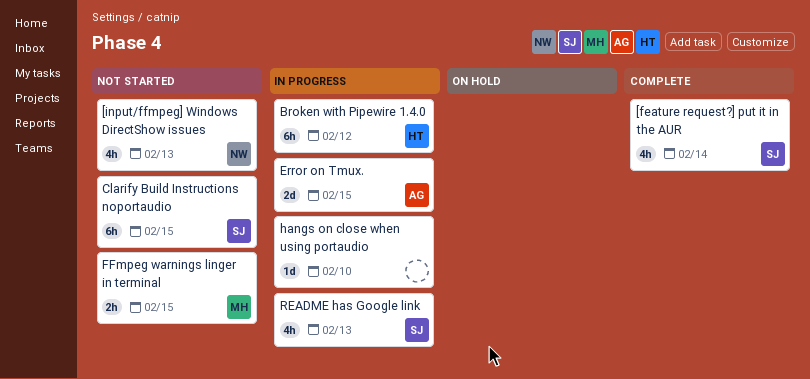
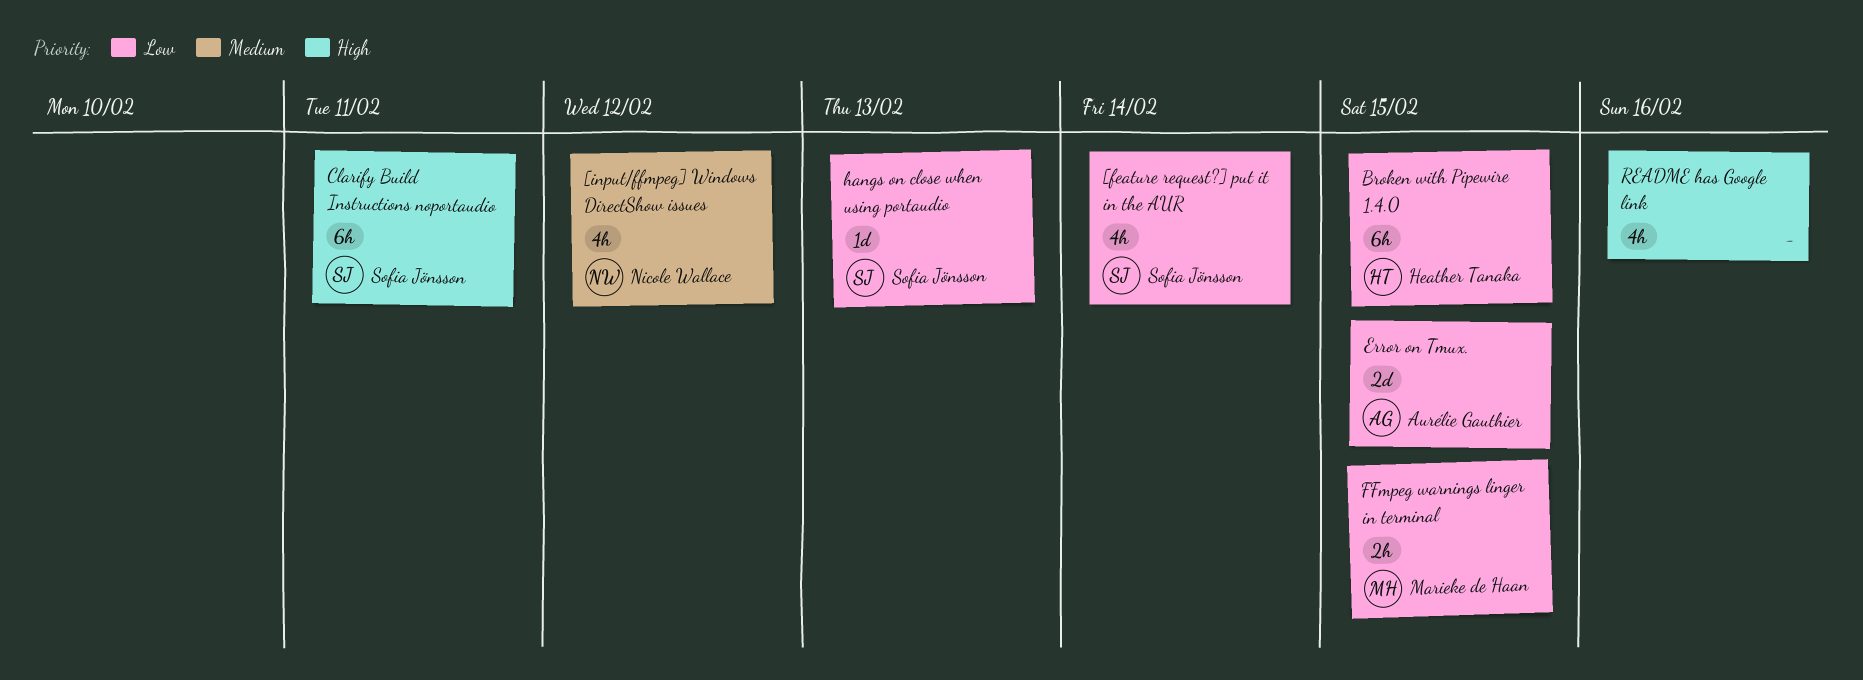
[input/ffmpeg] Windows DirectShow issues, due: Feb 13 -> Feb 12
Broken with Pipewire 1.4.0, due: Feb 12 -> Feb 15
Clarify Build Instructions noportaudio, due: Feb 15 -> Feb 11
hangs on close when using portaudio, owner: none -> Sofia Jönsson
hangs on close when using portaudio, due: Feb 10 -> Feb 13
README has Google link, owner: Sofia Jönsson -> none
README has Google link, due: Feb 13 -> Feb 16

